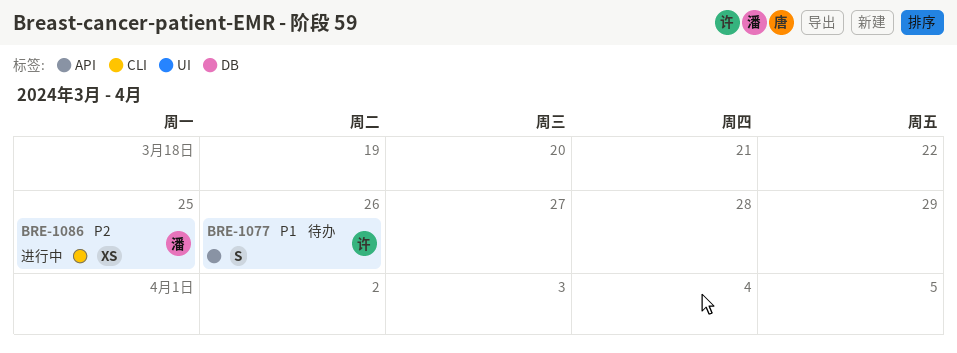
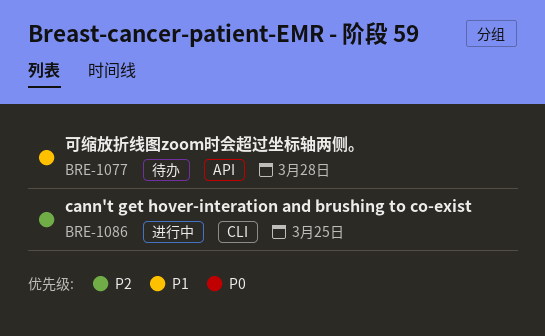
BRE-1077, due: Mar 26 -> Mar 28

